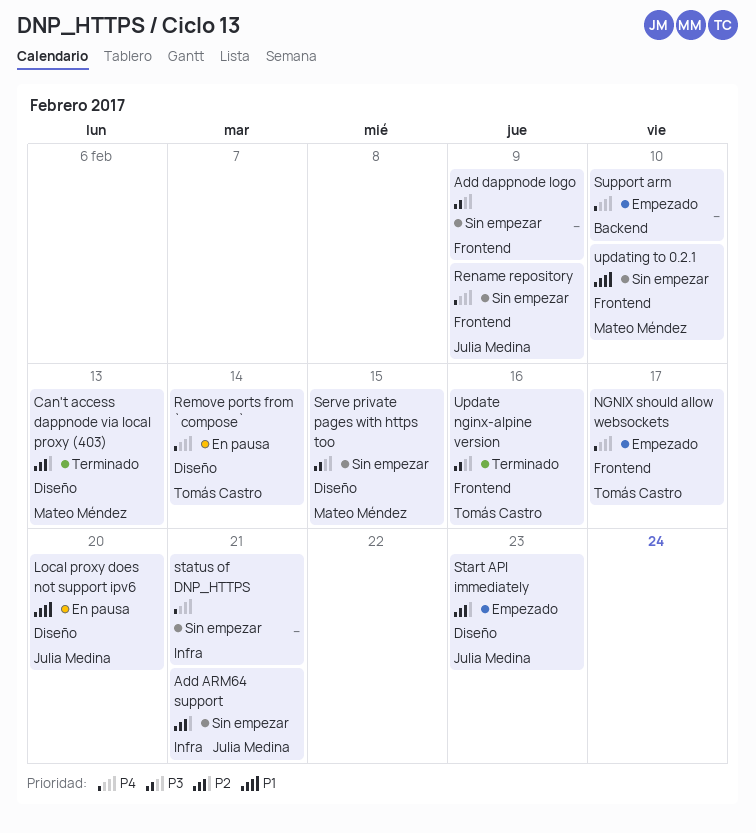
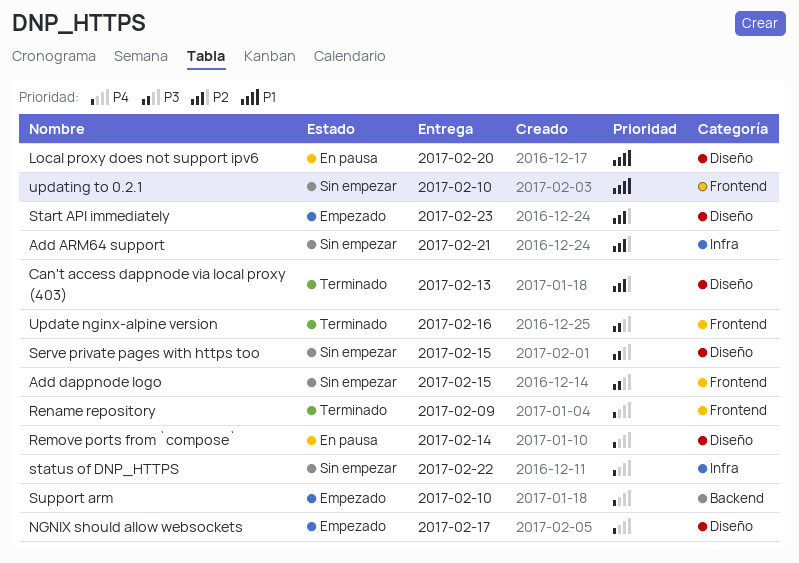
Add dappnode logo, due: Feb 9 -> Feb 15
NGNIX should allow websockets, label: Frontend -> Diseño
Rename repository, status: Sin empezar -> Terminado
status of DNP_HTTPS, due: Feb 21 -> Feb 22

